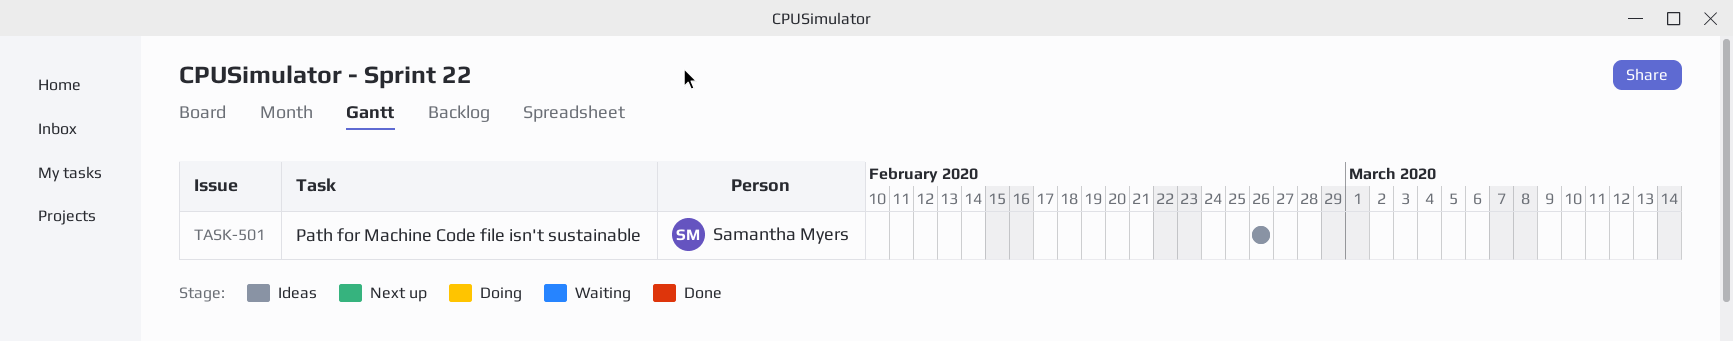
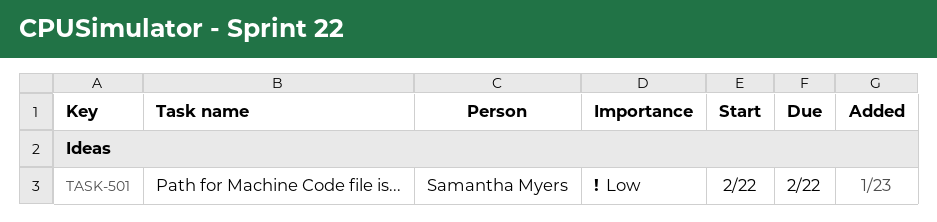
TASK-501, start: Feb 26 -> Feb 22
TASK-501, due: Feb 26 -> Feb 22

